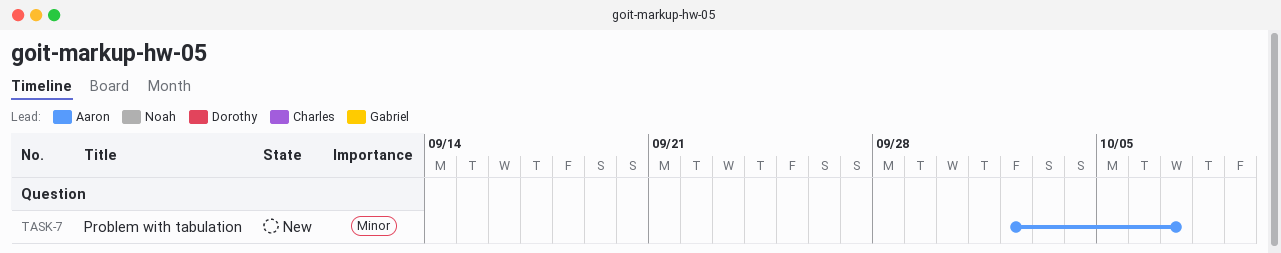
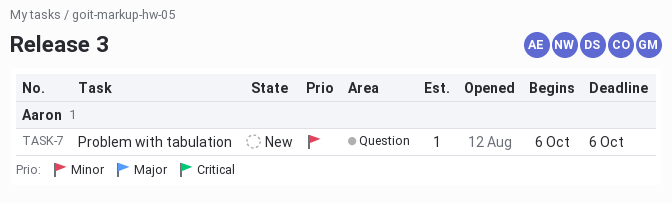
TASK-7, start: Oct 2 -> Oct 6
TASK-7, due: Oct 7 -> Oct 6

